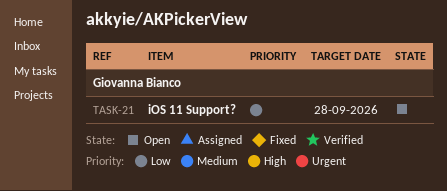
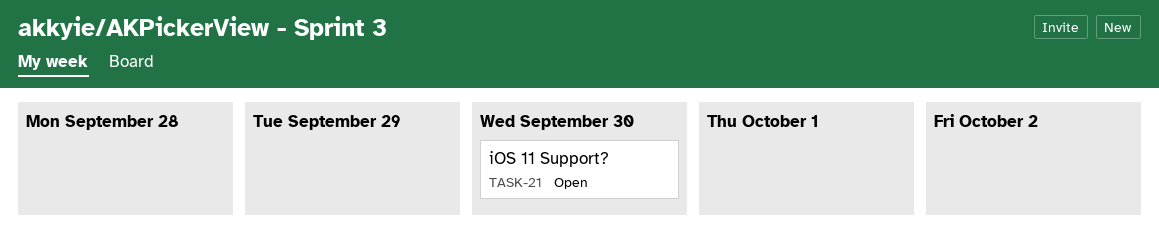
TASK-21, due: Sep 28 -> Sep 30

